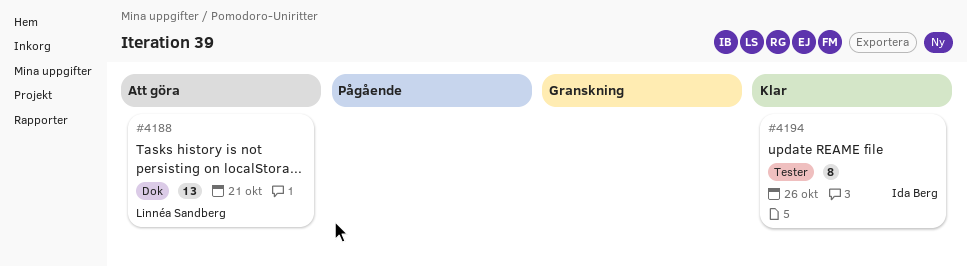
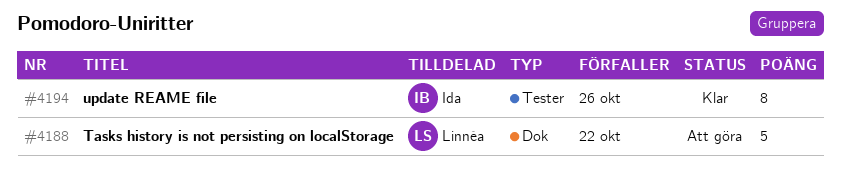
#4188, estimate: 13 -> 5
#4188, due: Oct 21 -> Oct 22

